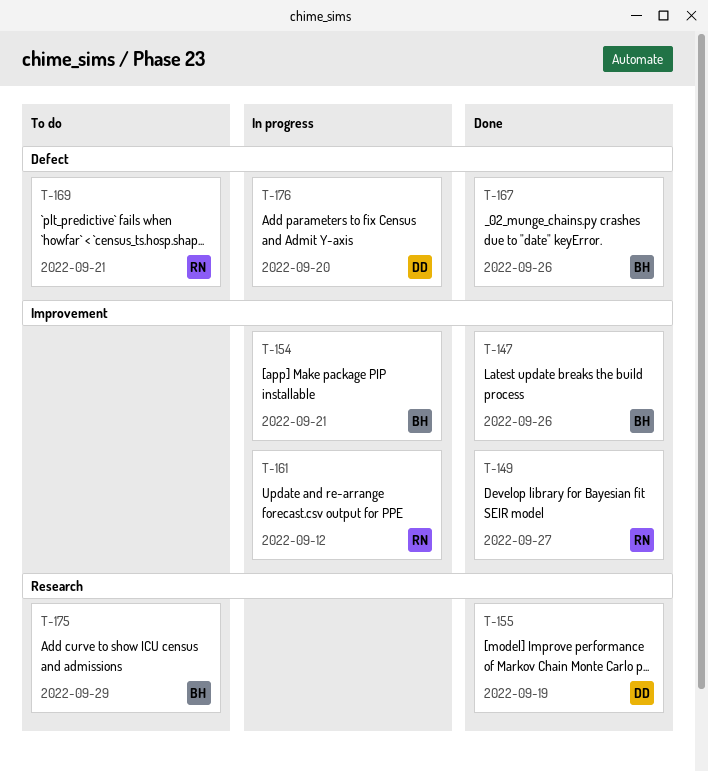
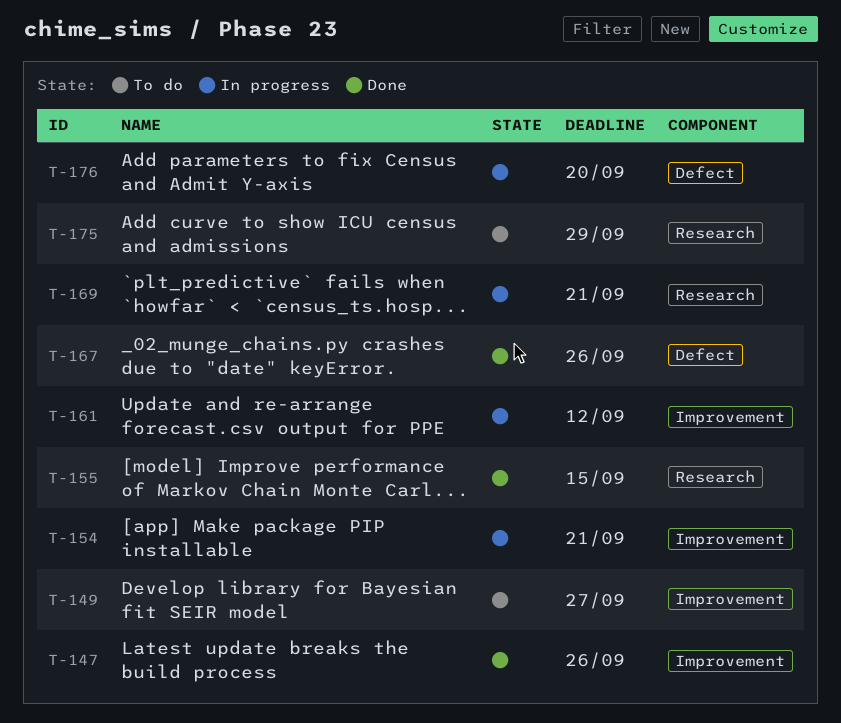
T-149, status: Done -> To do
T-155, due: Sep 19 -> Sep 15
T-169, status: To do -> In progress
T-169, label: Defect -> Research

